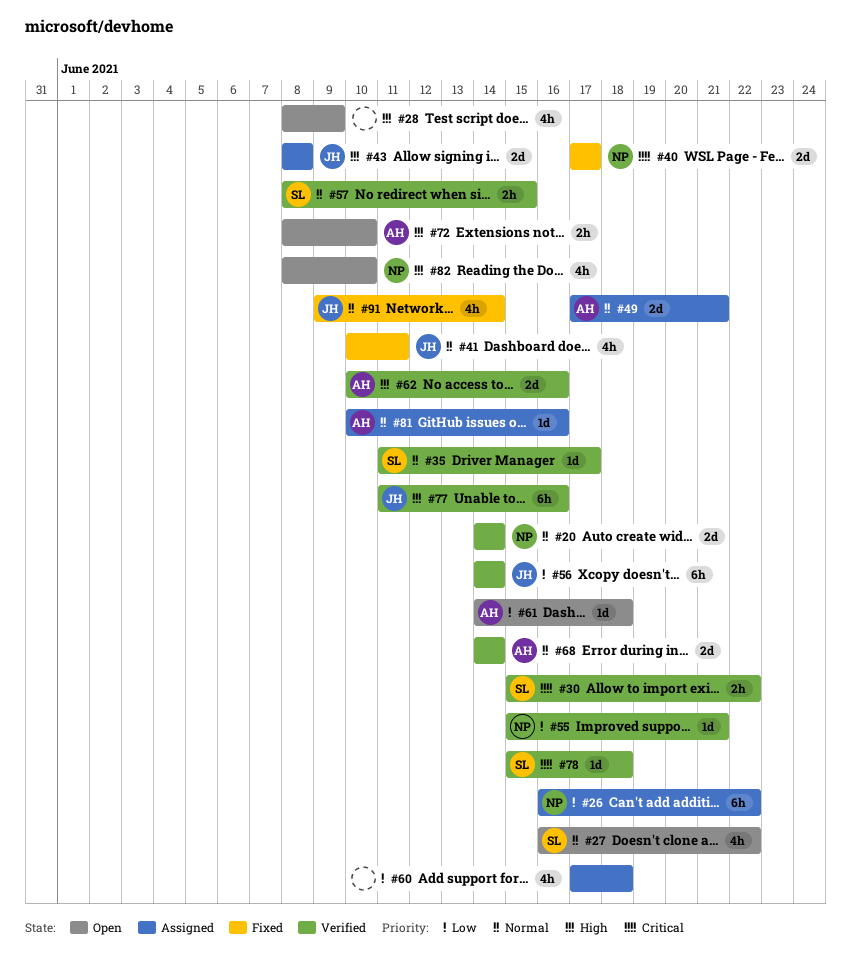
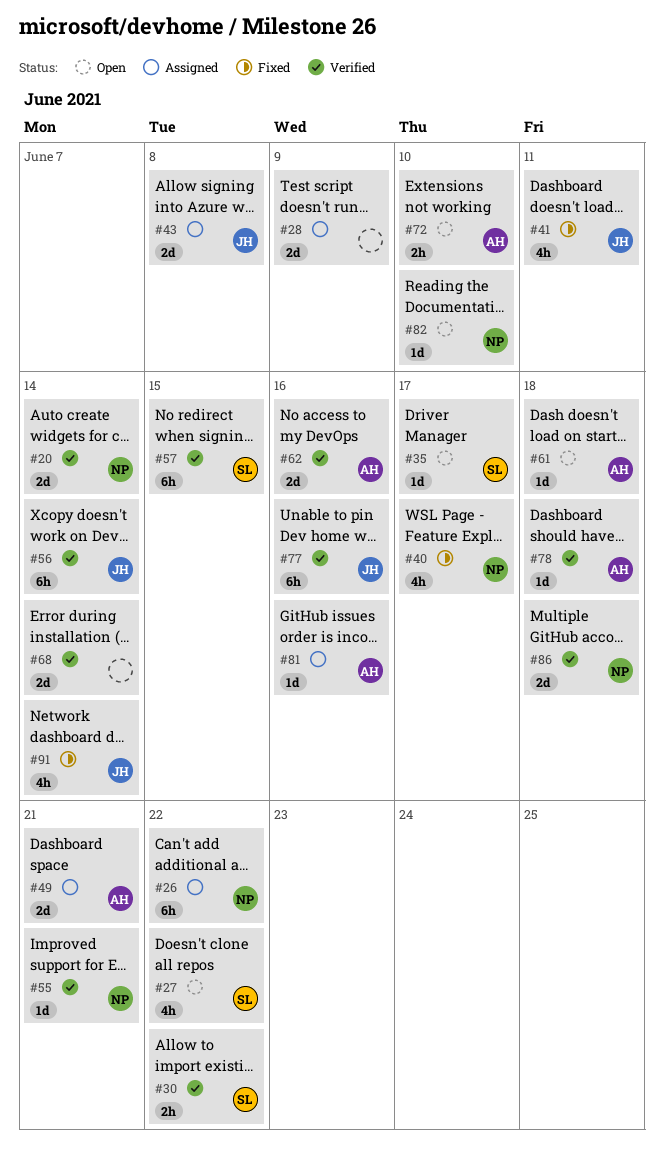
#28, status: Open -> Assigned
#28, estimate: 4h -> 2d
#35, status: Verified -> Open
#40, estimate: 2d -> 4h
#57, estimate: 2h -> 6h
#60: present -> none
#68, owner: AH -> none
#78, owner: SL -> AH
#82, estimate: 4h -> 1d
#86: none -> present

